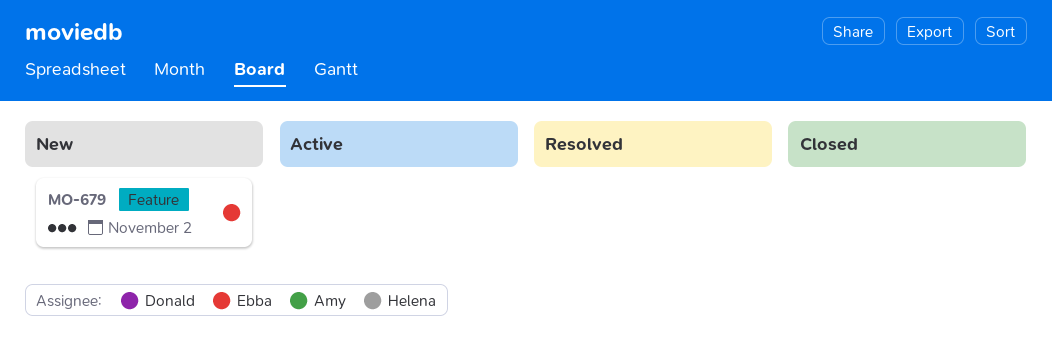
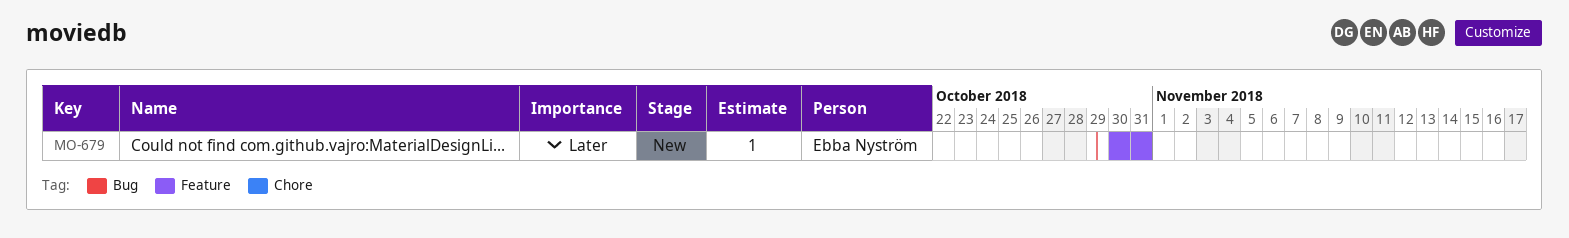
MO-679, estimate: 3 -> 1
MO-679, due: Nov 2 -> Oct 31

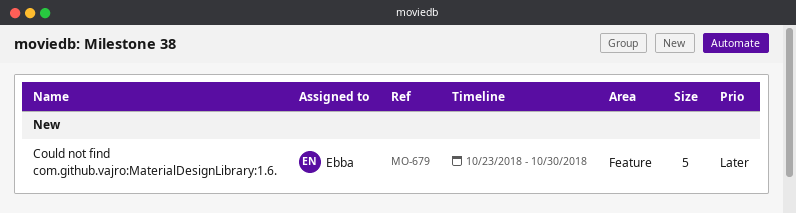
MO-679, estimate: 1 -> 5
MO-679, start: Oct 30 -> Oct 23
MO-679, due: Oct 31 -> Oct 30

